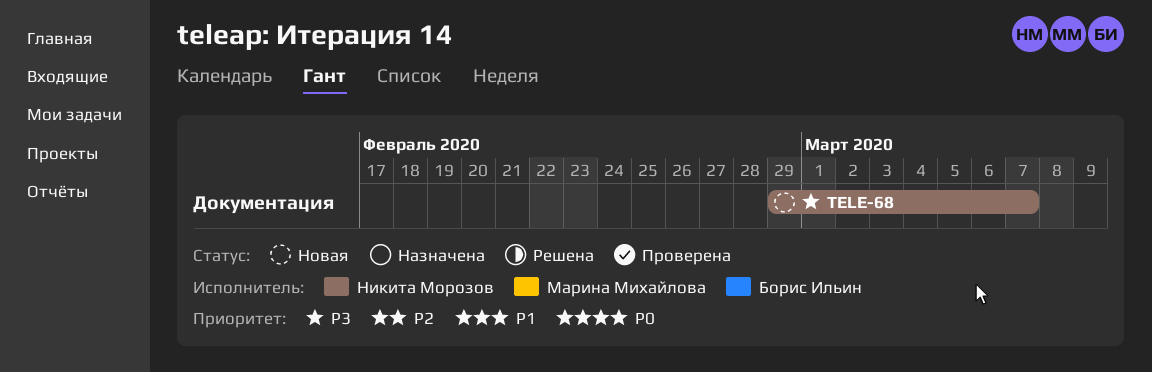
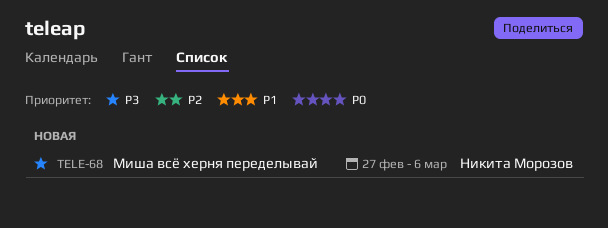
TELE-68, start: Feb 29 -> Feb 27
TELE-68, due: Mar 7 -> Mar 6

